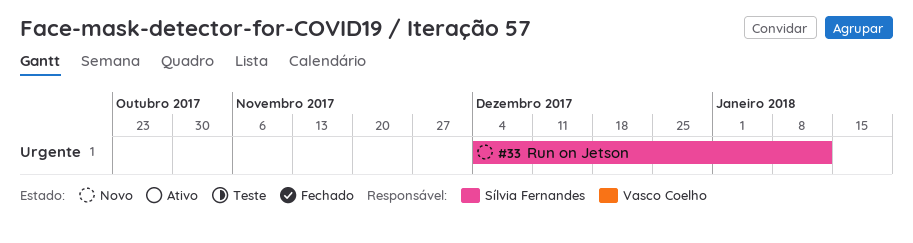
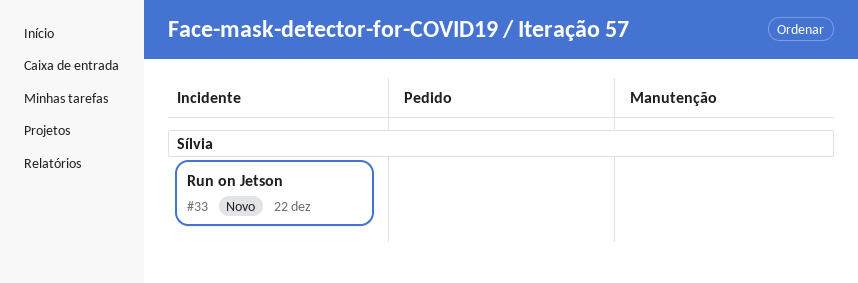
#33, due: Jan 12 -> Dec 22

